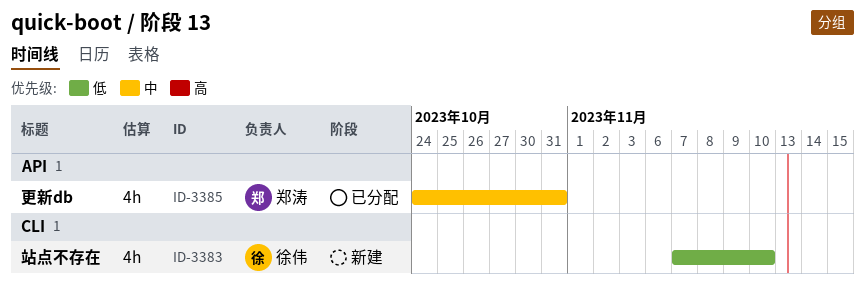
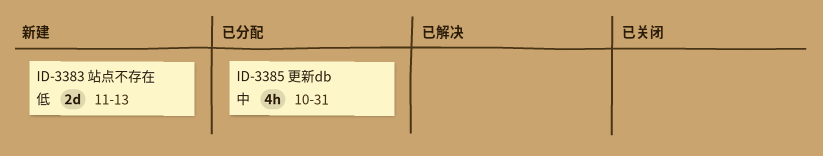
ID-3383, estimate: 4h -> 2d
ID-3383, due: Nov 10 -> Nov 13

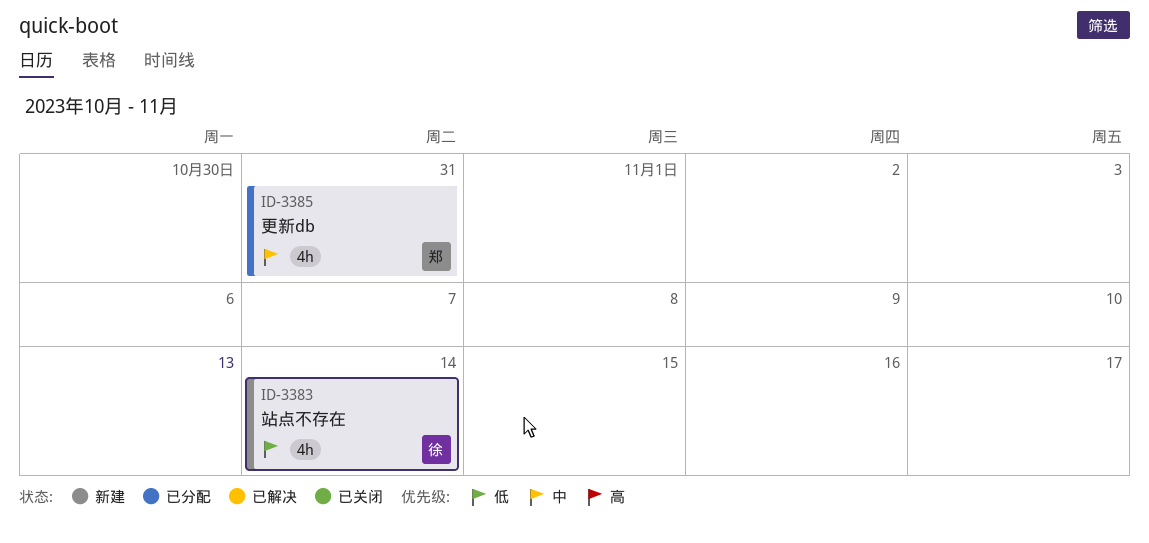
ID-3383, estimate: 2d -> 4h
ID-3383, due: Nov 13 -> Nov 14

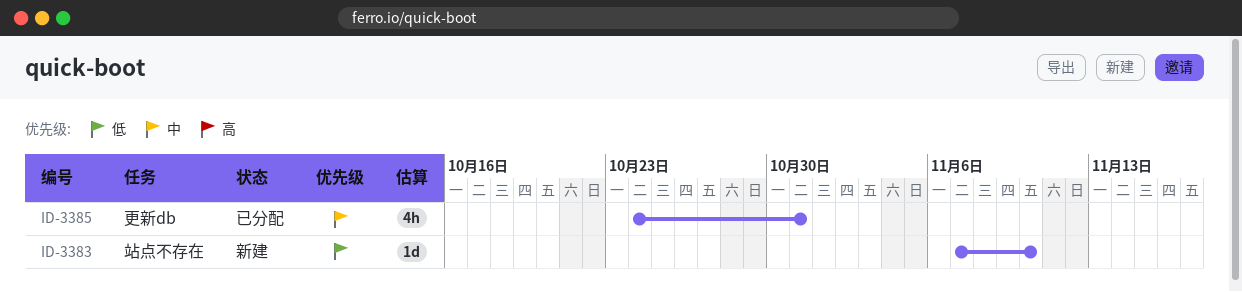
ID-3383, estimate: 4h -> 1d
ID-3383, due: Nov 14 -> Nov 10

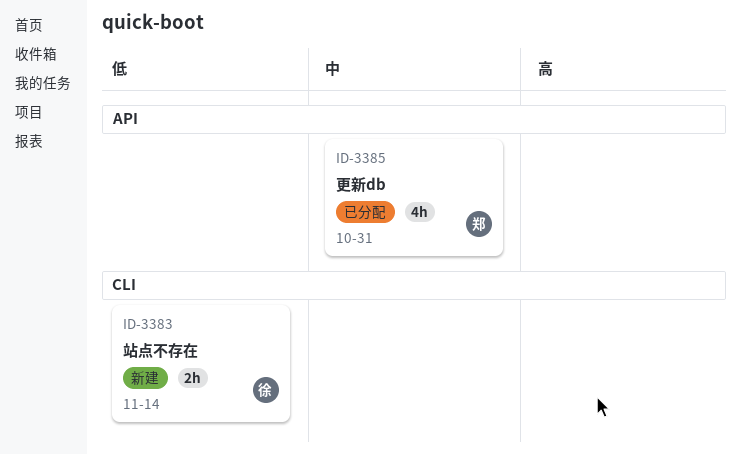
ID-3383, estimate: 1d -> 2h
ID-3383, due: Nov 10 -> Nov 14

